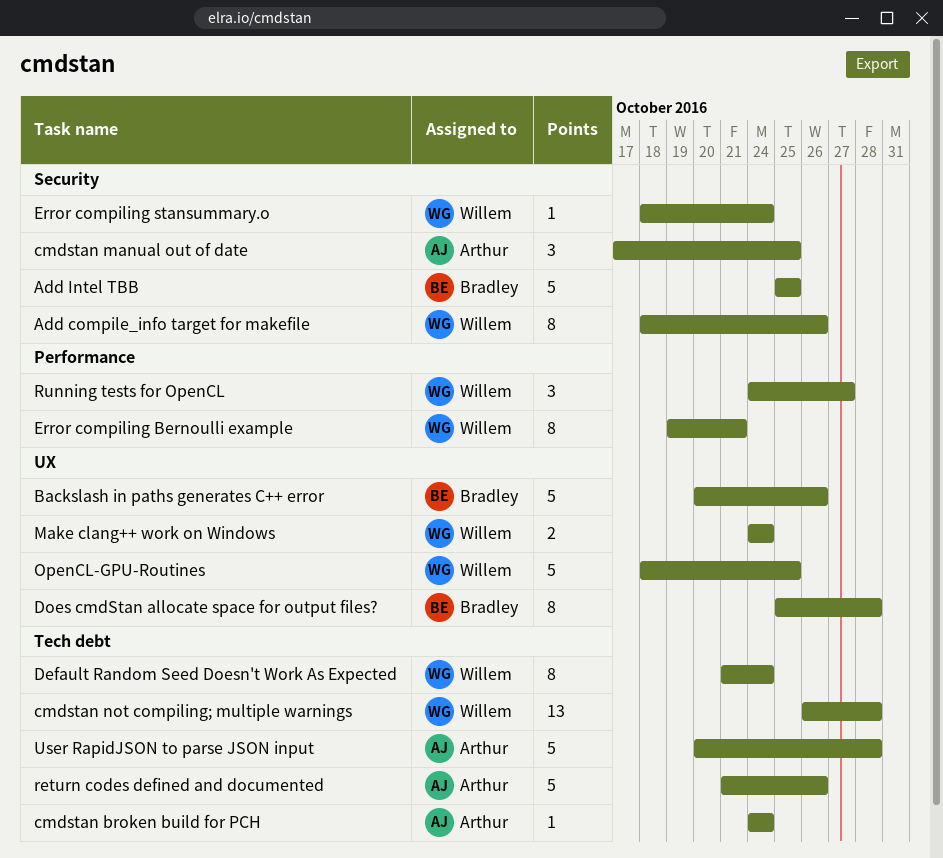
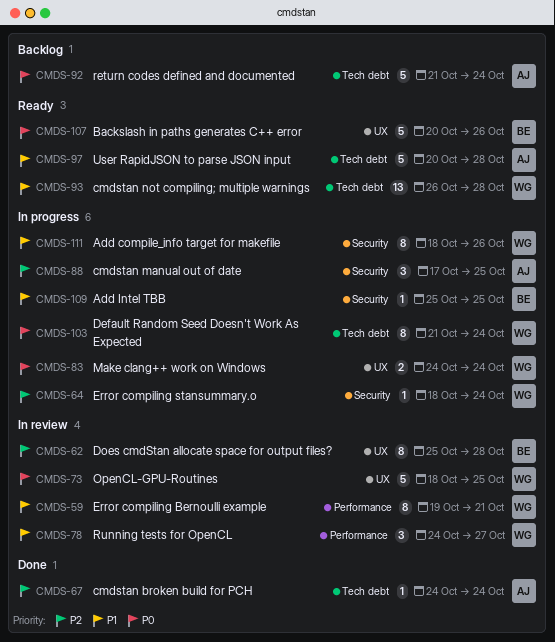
Add Intel TBB, estimate: 5 -> 1
return codes defined and documented, due: Oct 26 -> Oct 24

